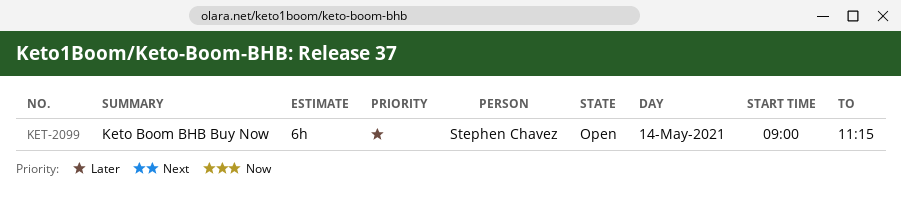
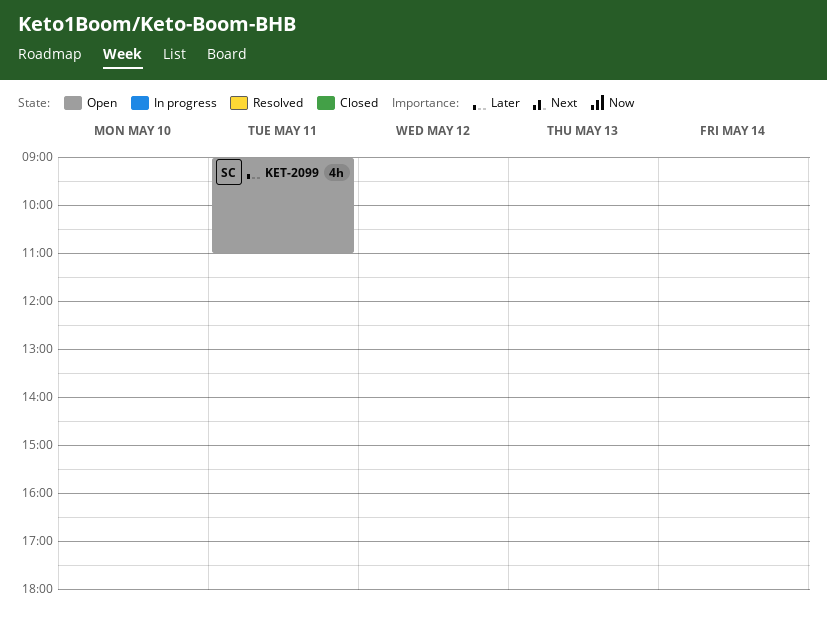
KET-2099, estimate: 6h -> 4h
KET-2099, day: May 14 -> May 11
KET-2099, ends: 11:15 -> 11:00

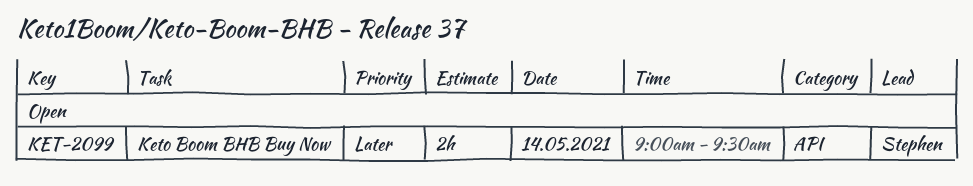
KET-2099, estimate: 4h -> 2h
KET-2099, day: May 11 -> May 14
KET-2099, ends: 11:00 -> 09:30

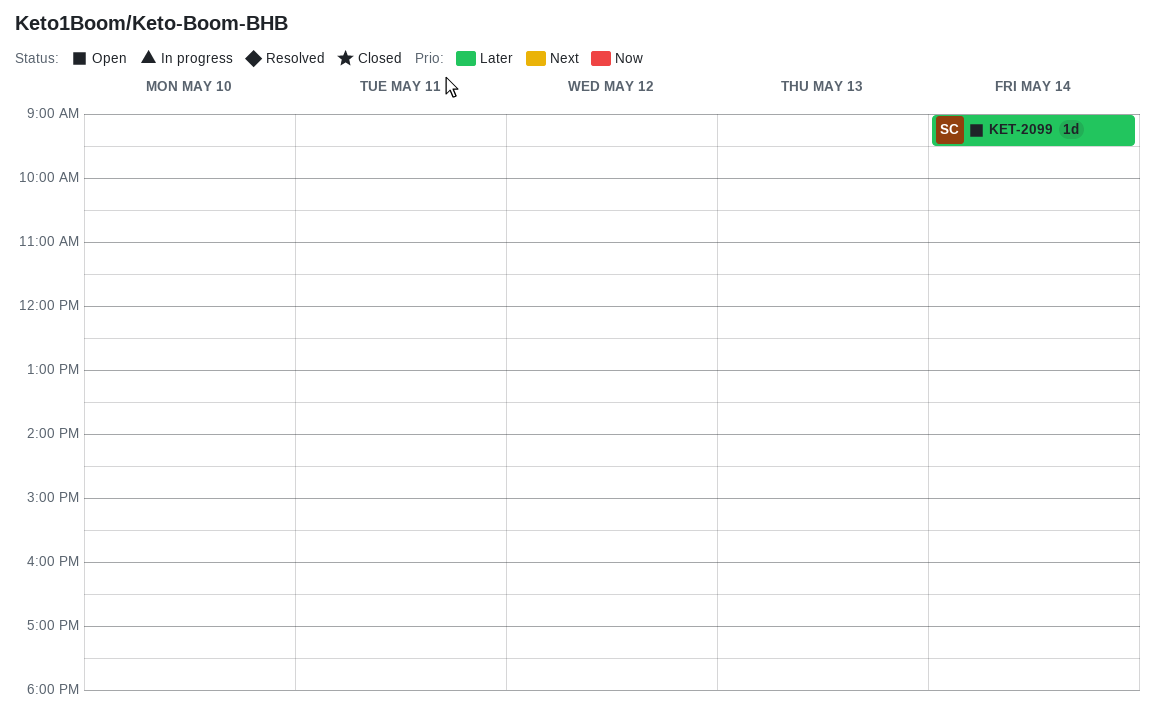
KET-2099, estimate: 2h -> 1d

